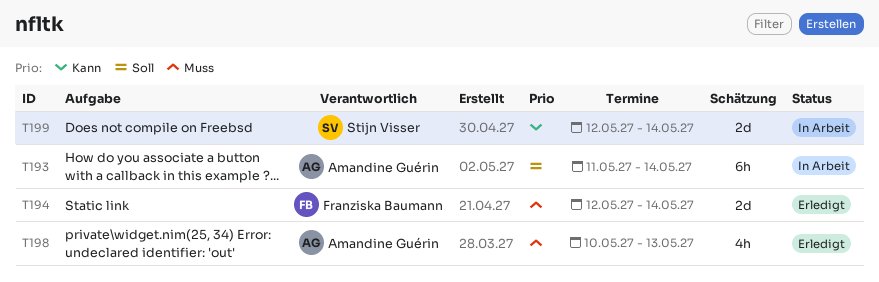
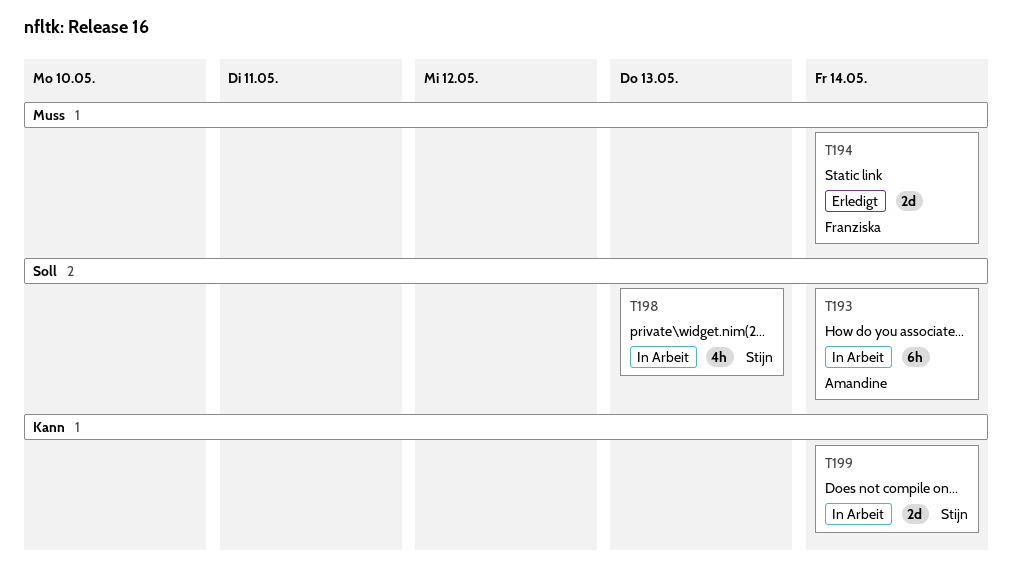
T198, status: Erledigt -> In Arbeit
T198, owner: Amandine Guérin -> Stijn Visser
T198, priority: Muss -> Soll

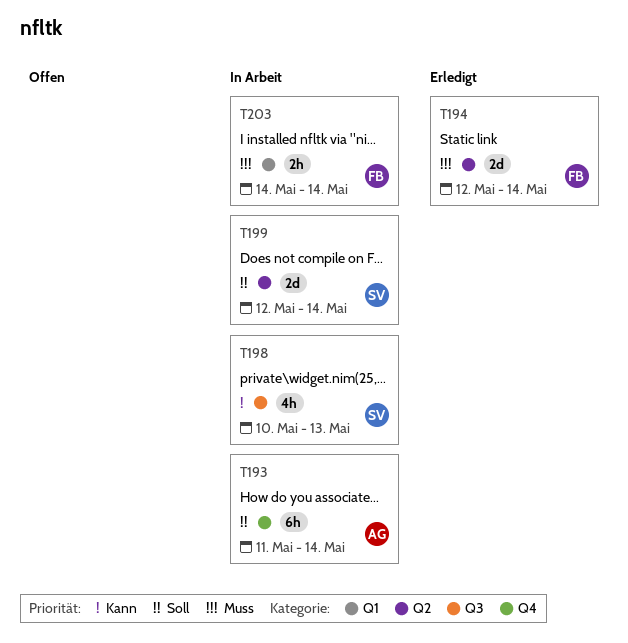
T198, priority: Soll -> Kann
T199, priority: Kann -> Soll
T203: none -> present

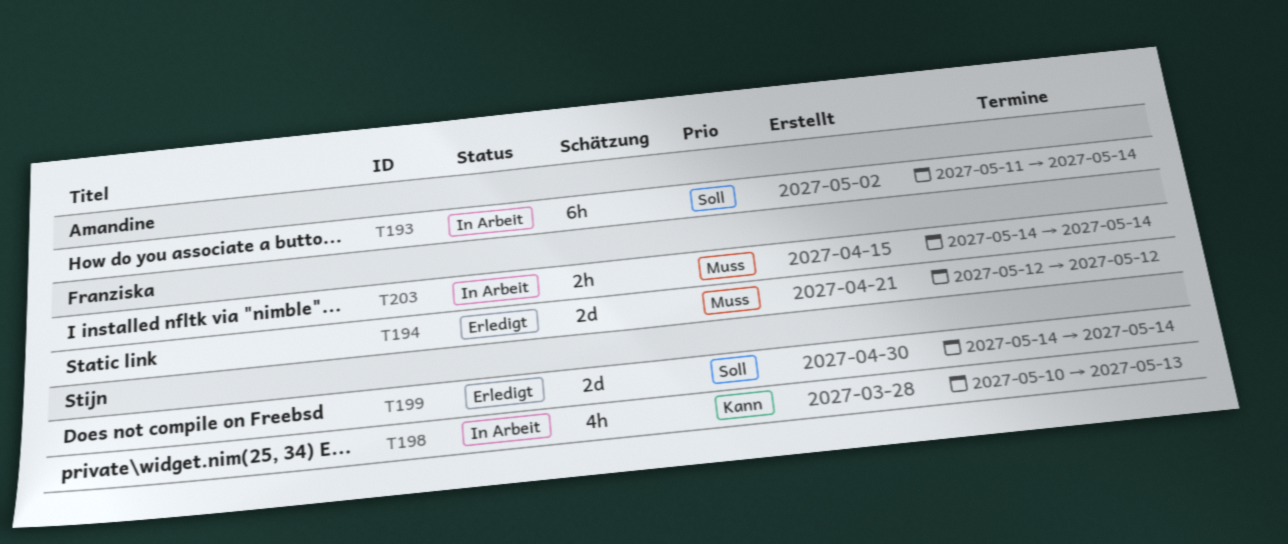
T194, due: May 14 -> May 12
T199, status: In Arbeit -> Erledigt
T199, start: May 12 -> May 14

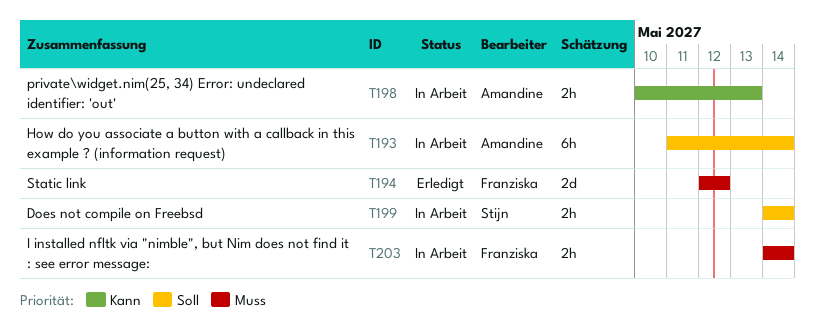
T198, owner: Stijn -> Amandine
T198, estimate: 4h -> 2h
T199, status: Erledigt -> In Arbeit
T199, estimate: 2d -> 2h

